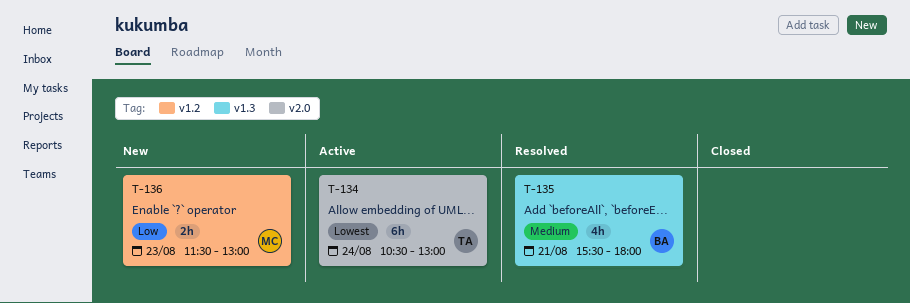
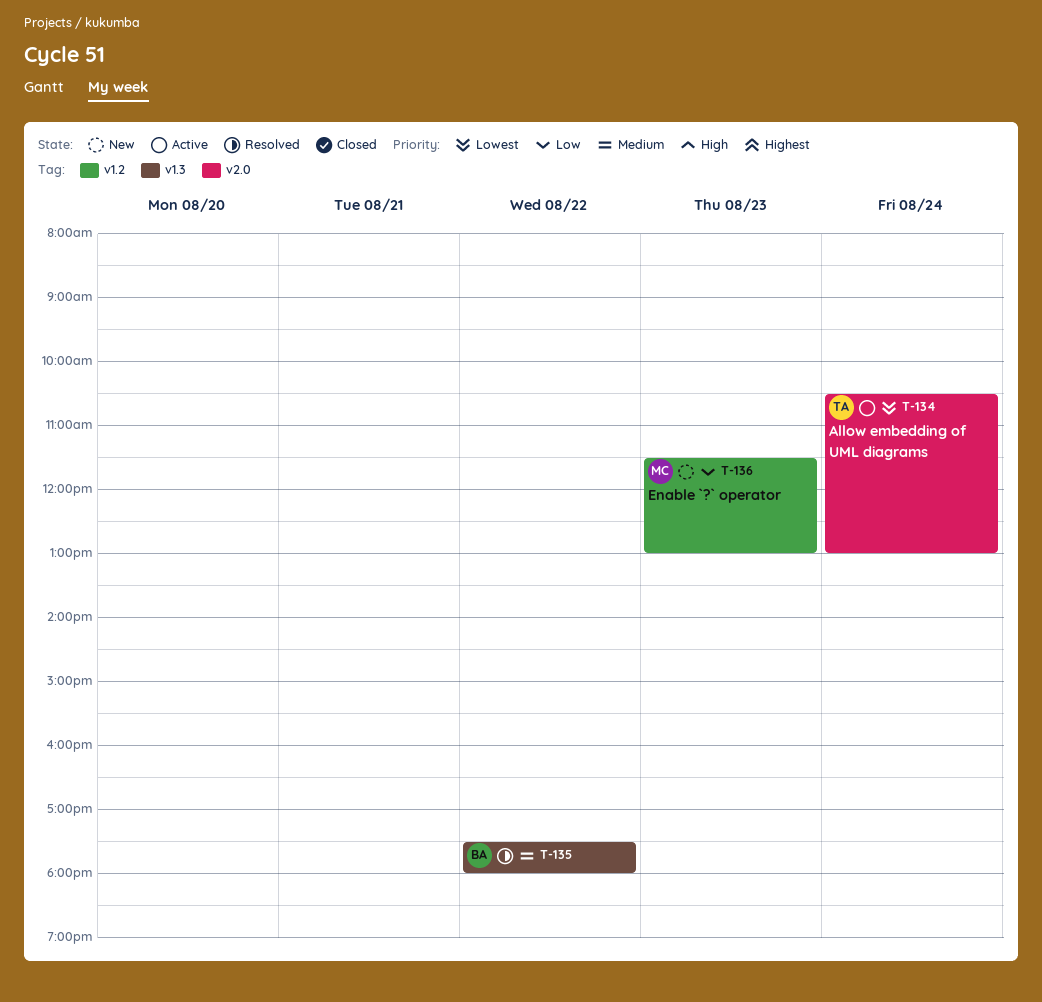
T-135, day: Aug 21 -> Aug 22
T-135, begins: 15:30 -> 17:30

